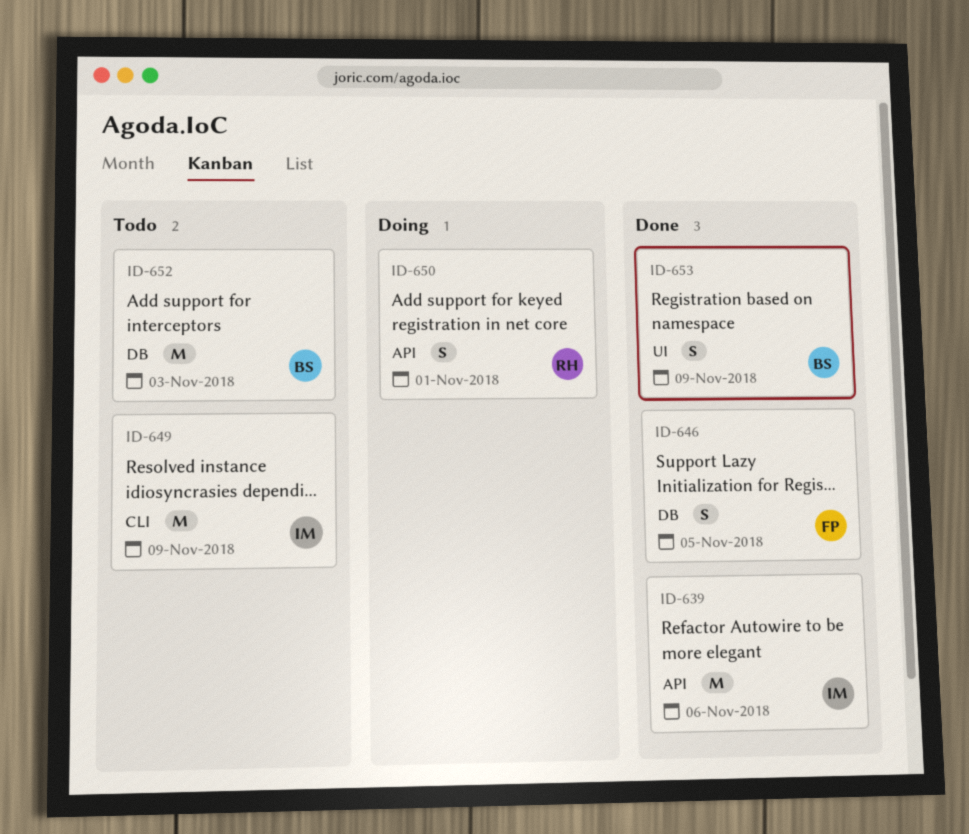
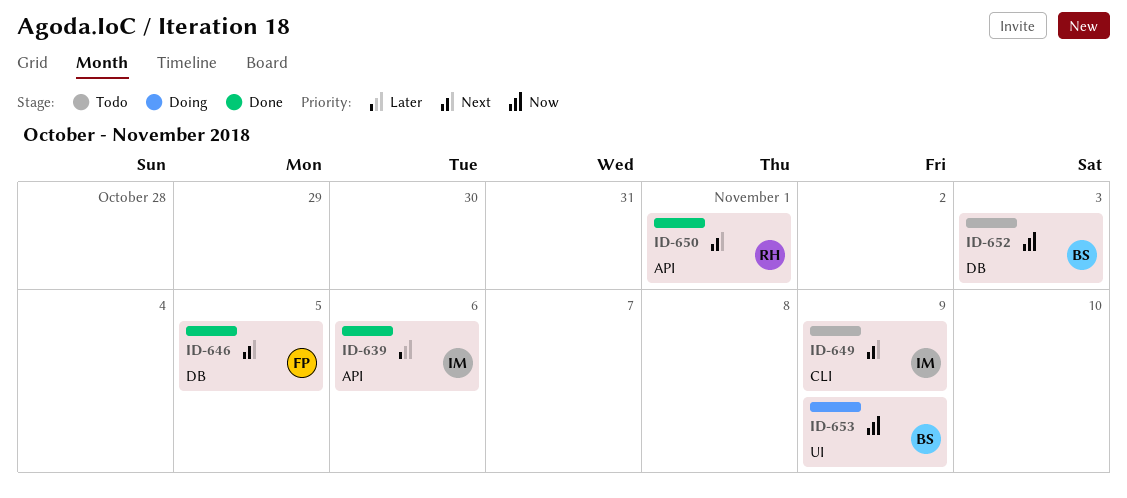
ID-650, status: Doing -> Done
ID-653, status: Done -> Doing

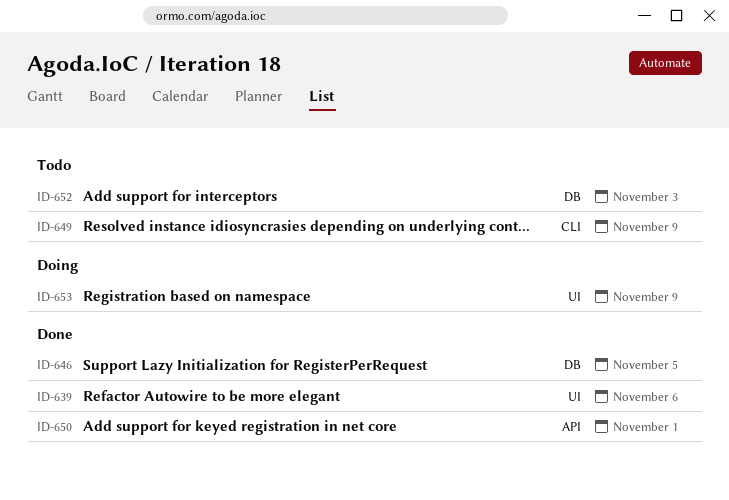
ID-639, label: API -> UI

